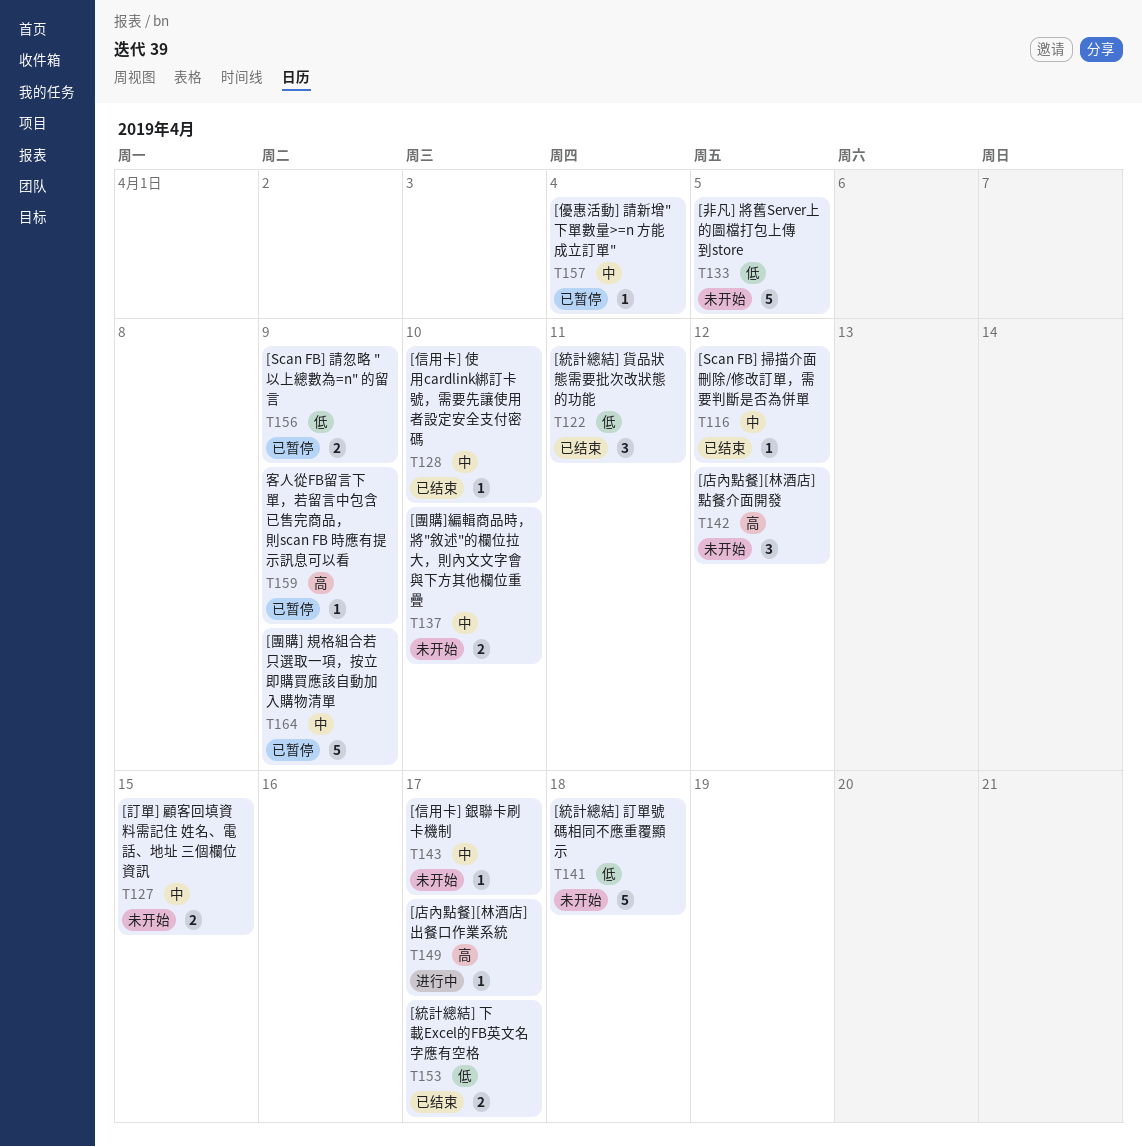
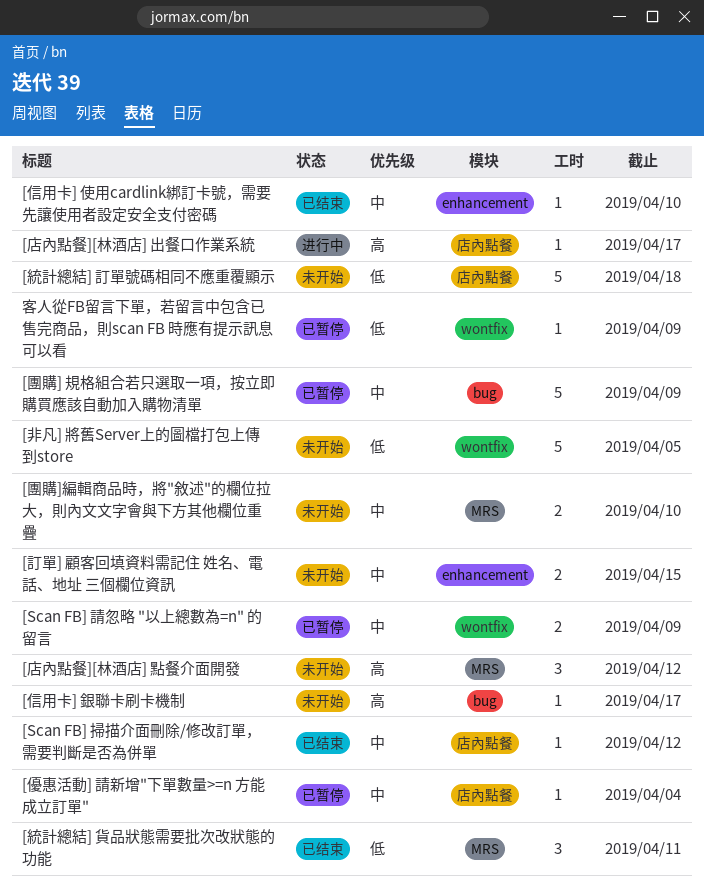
[Scan FB] 請忽略 "以上總數為=n" 的留言, priority: 低 -> 中
[信用卡] 銀聯卡刷卡機制, priority: 中 -> 高
[統計總結] 下載Excel的FB英文名字應有空格: present -> none
客人從FB留言下單，若留言中包含已售完商品，則scan FB 時應有提示訊息可以看, priority: 高 -> 低

